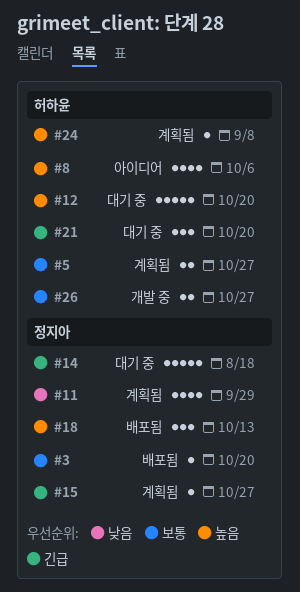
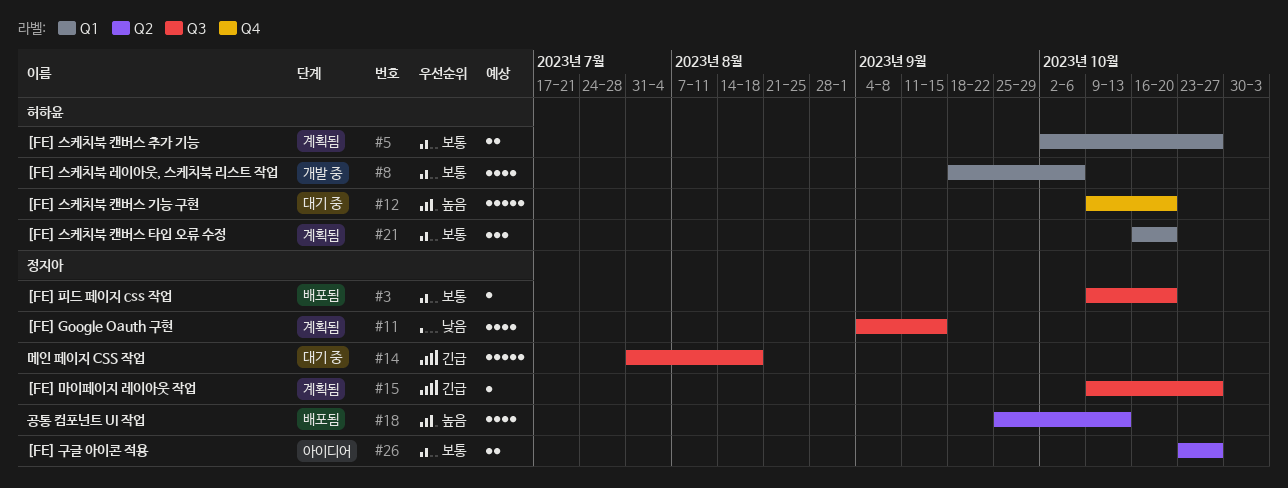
#8, status: 아이디어 -> 개발 중
#8, priority: 높음 -> 보통
#11, due: Sep 29 -> Sep 15
#18, estimate: 3 -> 4
#21, status: 대기 중 -> 계획됨
#21, priority: 긴급 -> 보통
#24: present -> none
#26, status: 개발 중 -> 아이디어
#26, owner: 허하윤 -> 정지아

